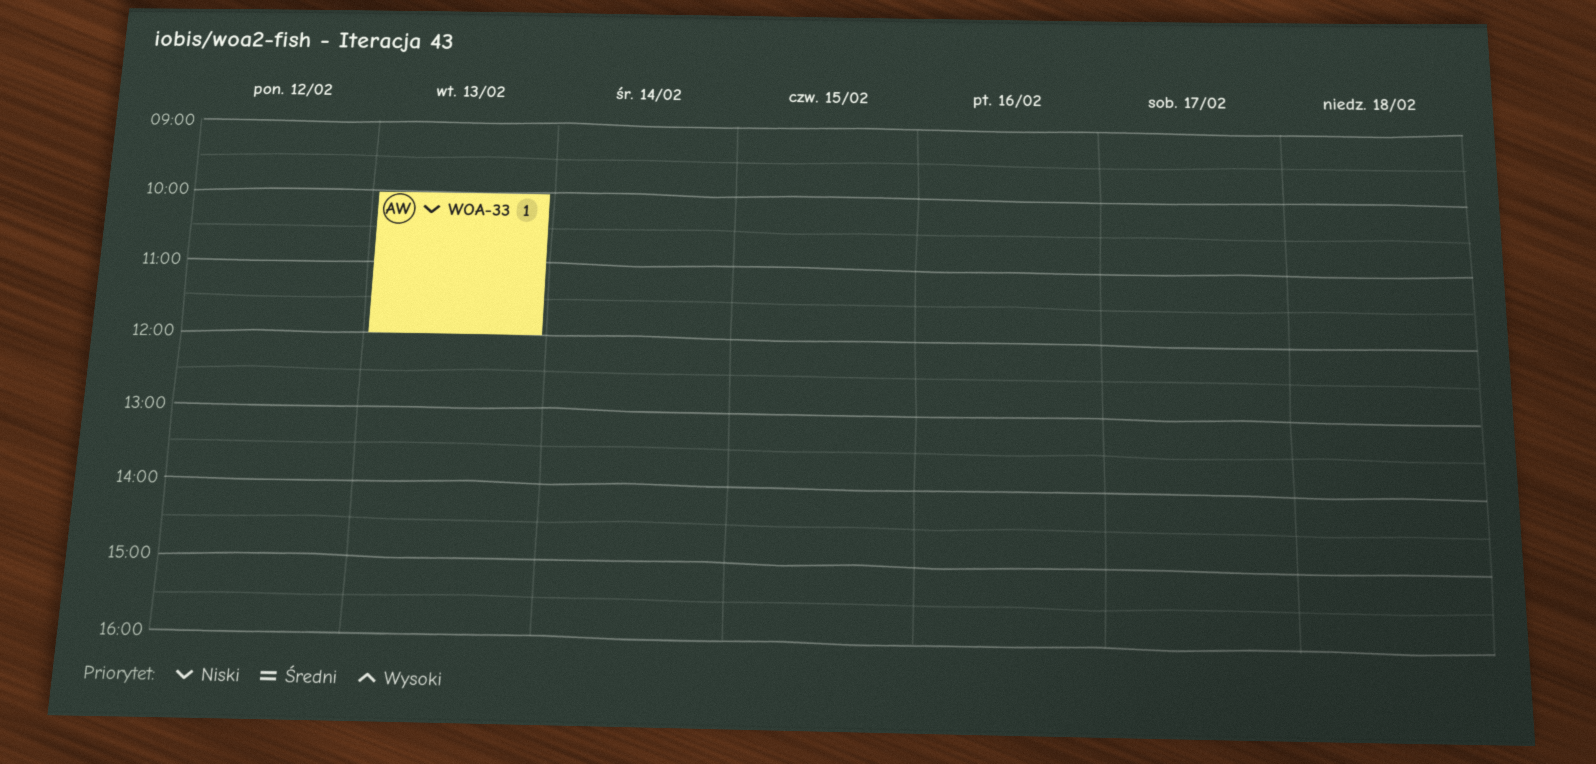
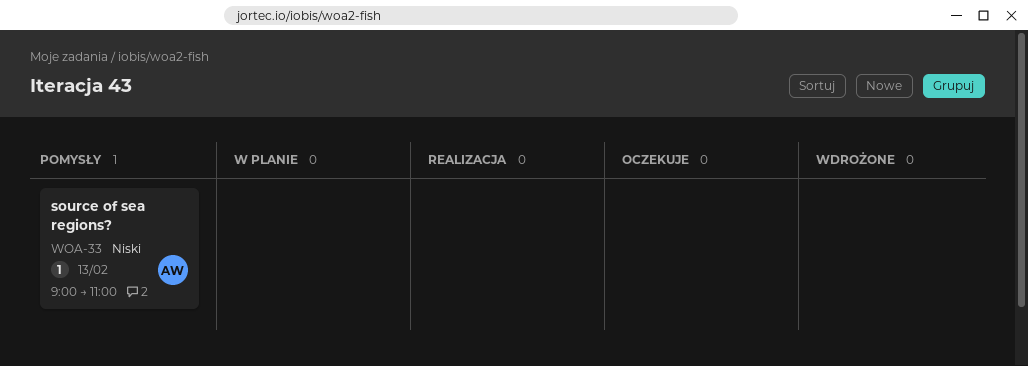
WOA-33, begins: 10:00 -> 09:00
WOA-33, ends: 12:00 -> 11:00

